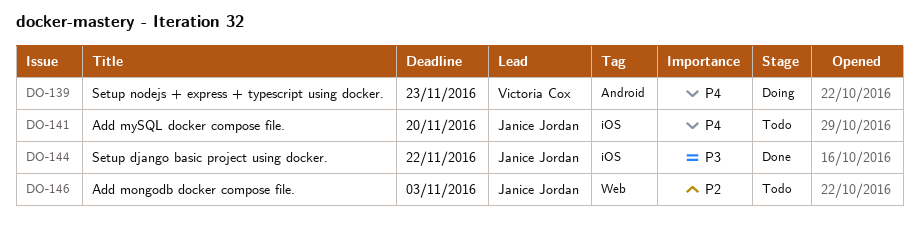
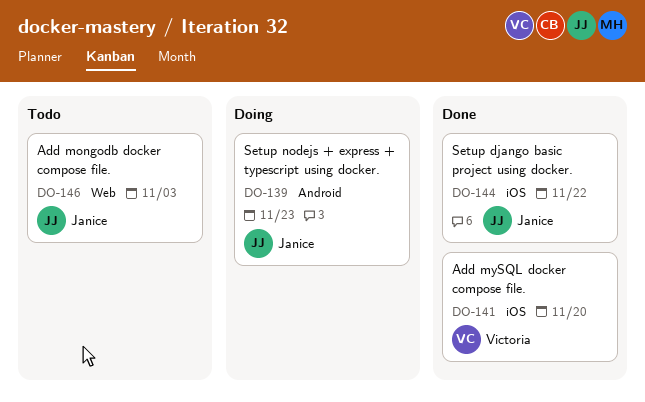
DO-139, owner: Victoria Cox -> Janice Jordan
DO-141, status: Todo -> Done
DO-141, owner: Janice Jordan -> Victoria Cox

